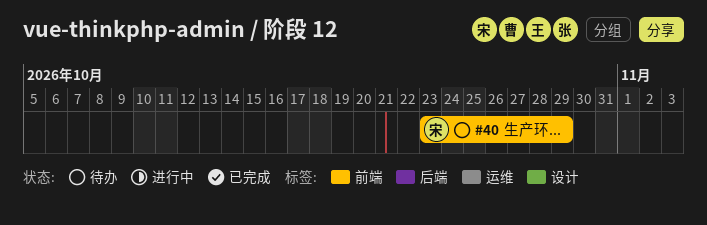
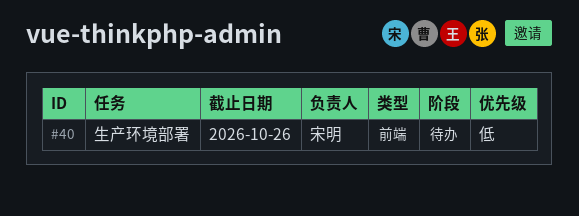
#40, due: Oct 29 -> Oct 26

